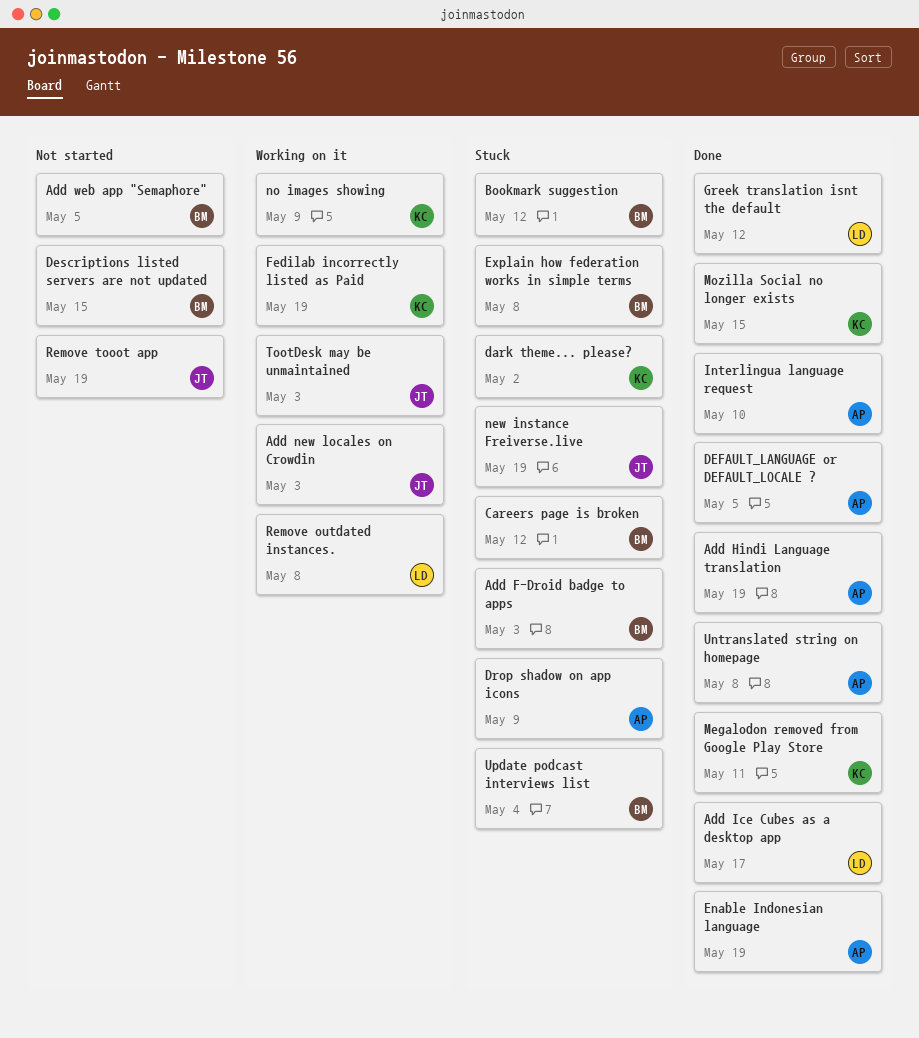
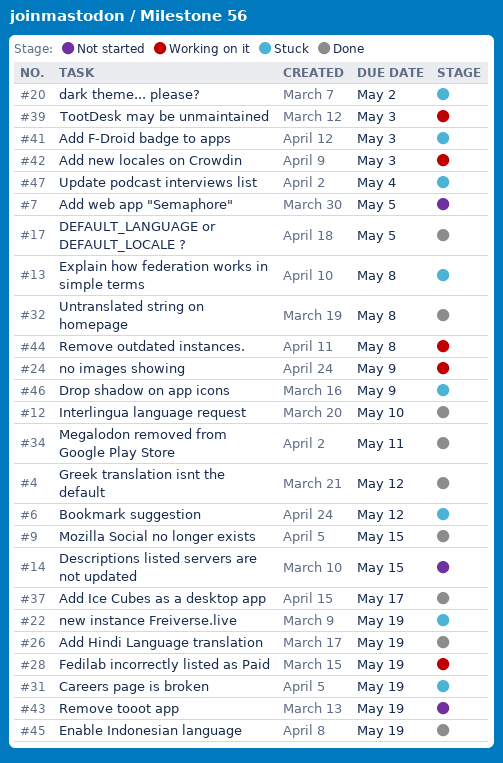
Careers page is broken, due: May 12 -> May 19

